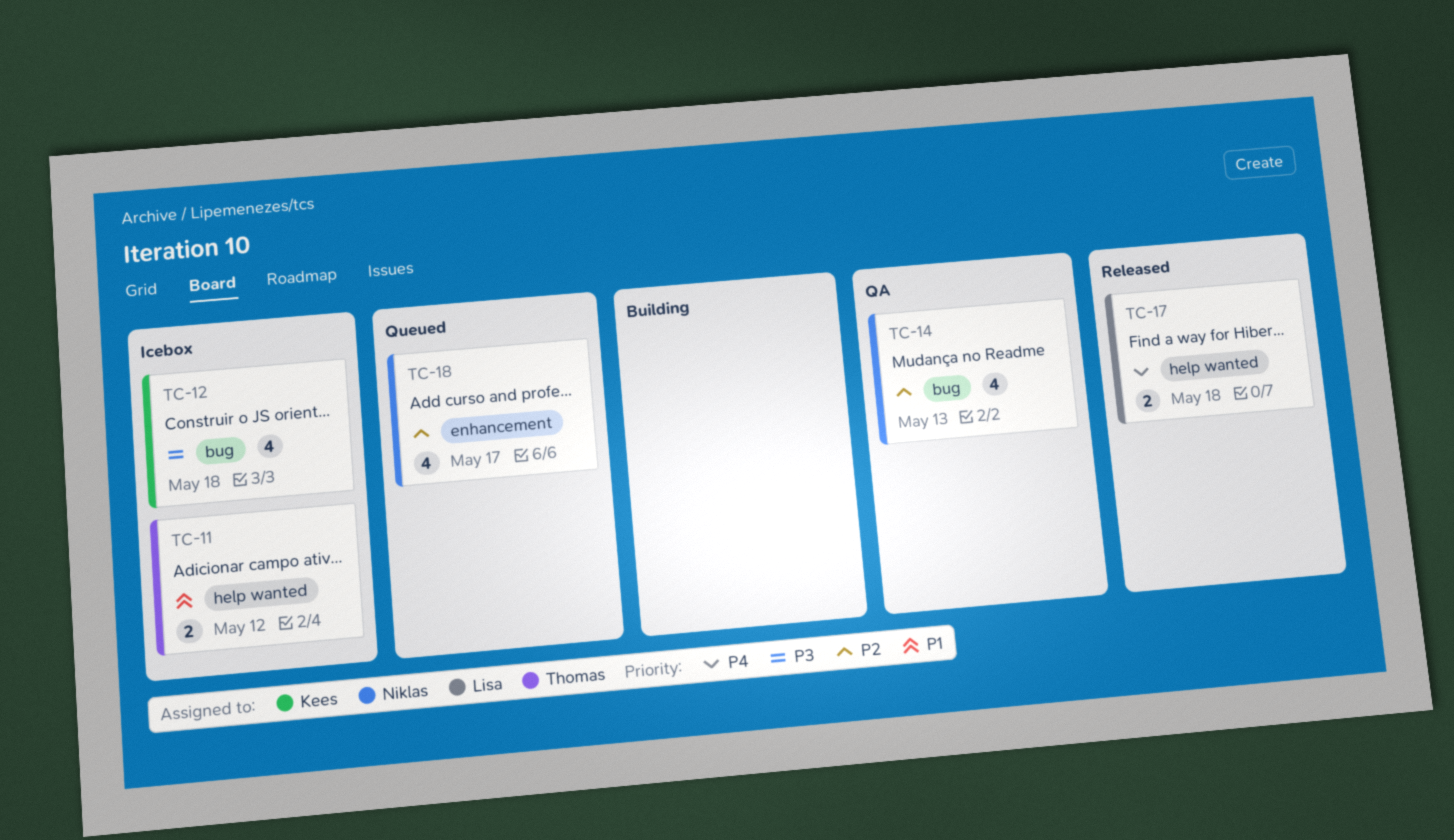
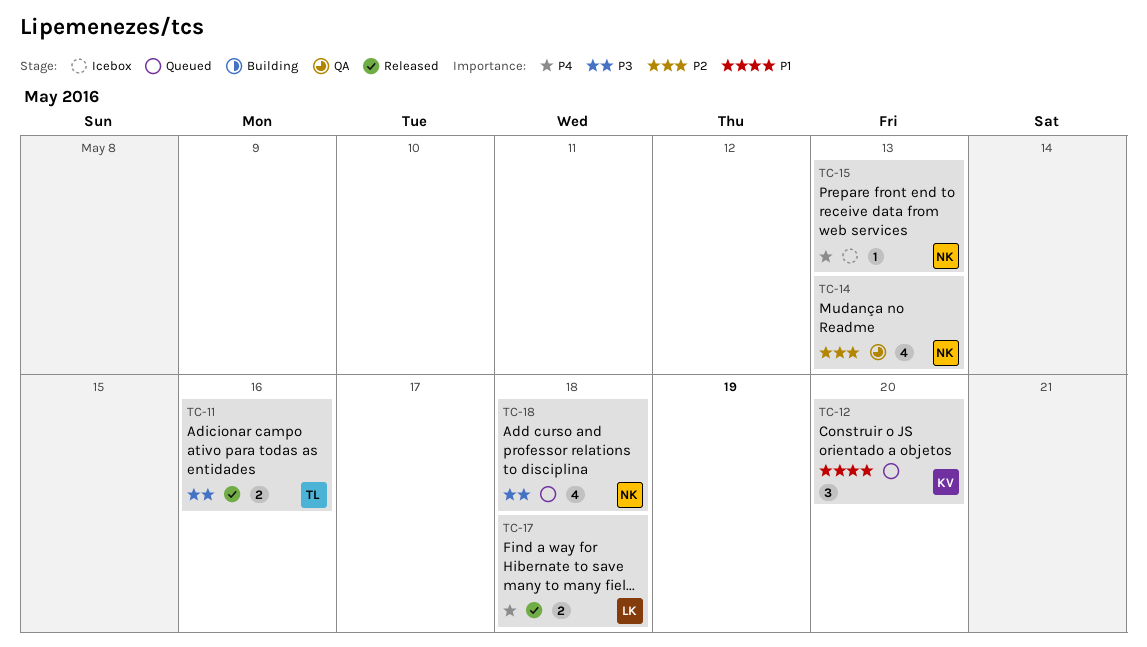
TC-11, status: Icebox -> Released
TC-11, priority: P1 -> P3
TC-11, due: May 12 -> May 16
TC-12, status: Icebox -> Queued
TC-12, priority: P3 -> P1
TC-12, estimate: 4 -> 3
TC-12, due: May 18 -> May 20
TC-15: none -> present
TC-18, priority: P2 -> P3
TC-18, due: May 17 -> May 18

